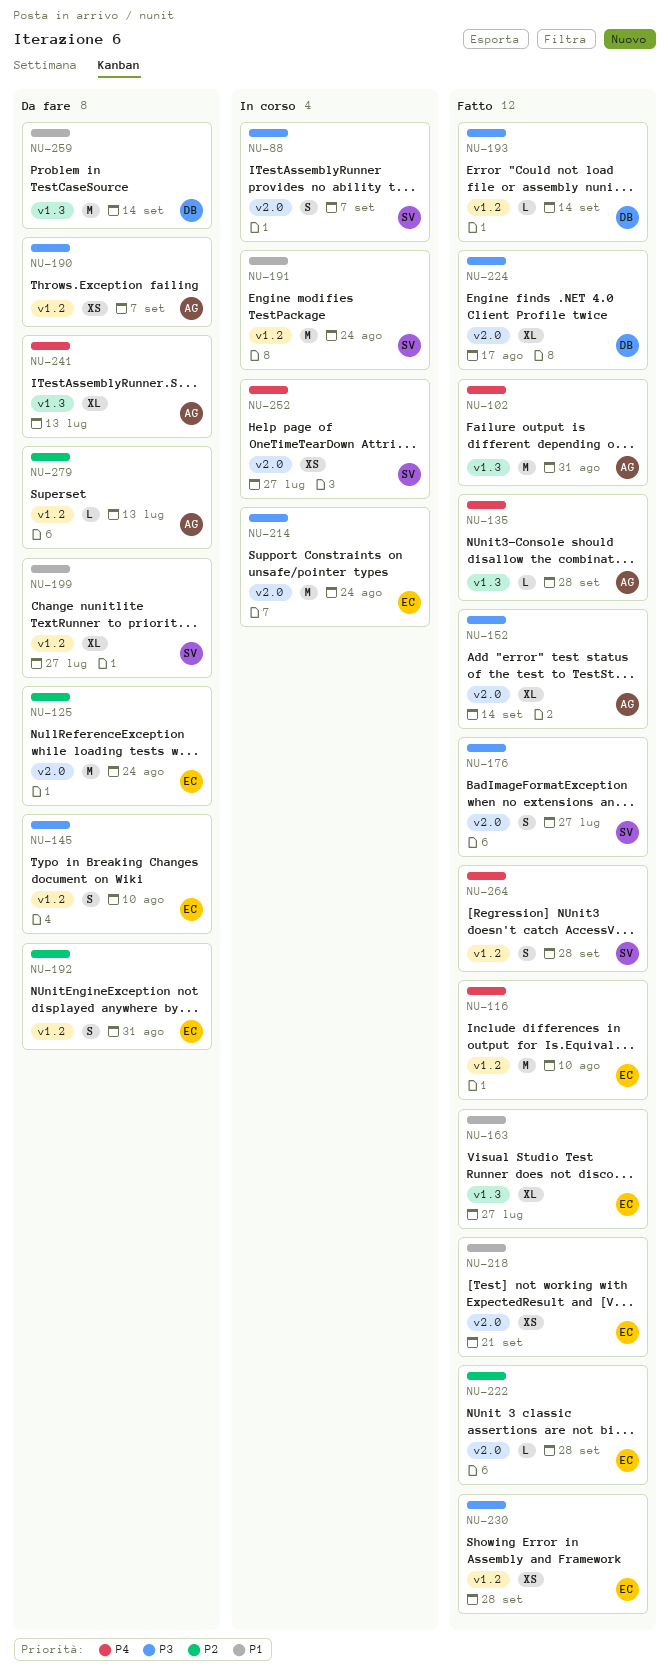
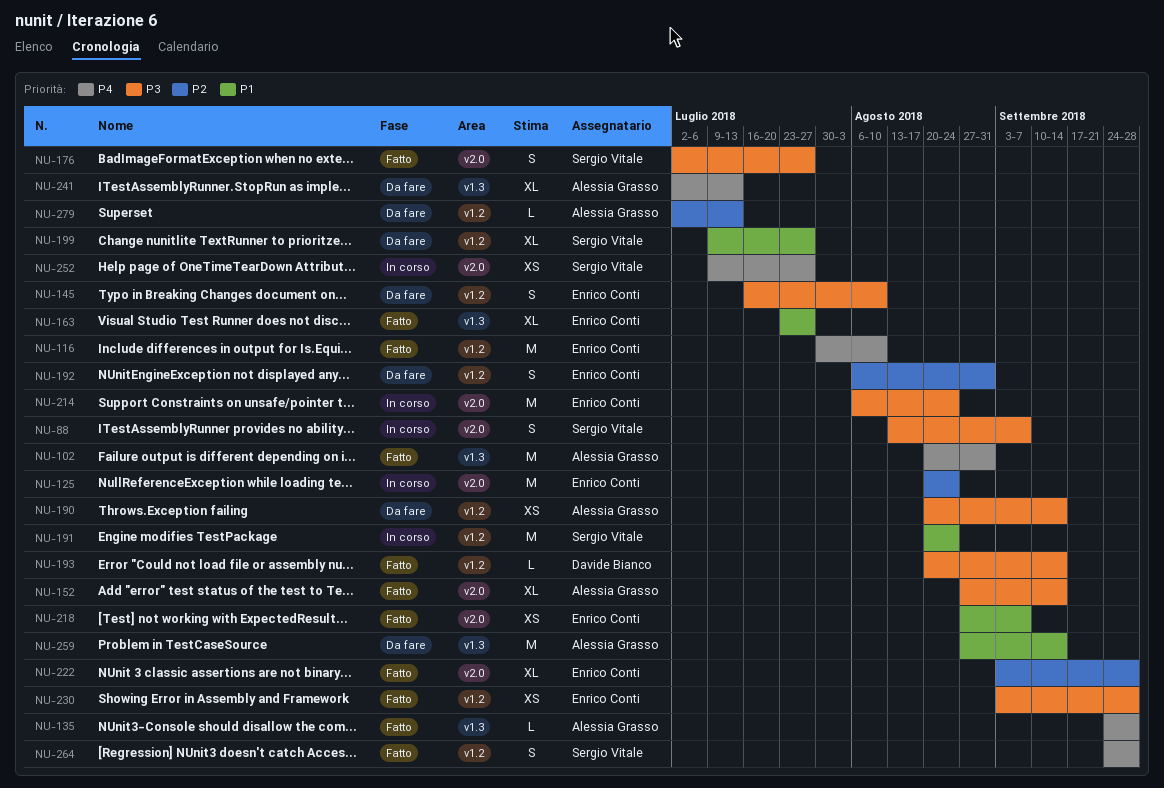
NU-125, status: Da fare -> In corso
NU-190, due: Sep 7 -> Sep 14
NU-218, due: Sep 21 -> Sep 7
NU-222, estimate: L -> XL
NU-224: present -> none
NU-259, owner: Davide Bianco -> Alessia Grasso

